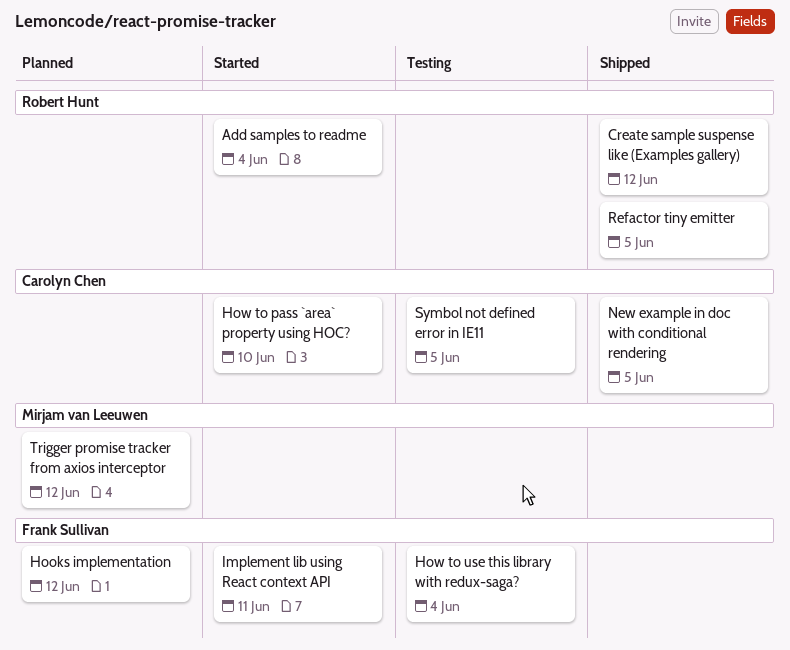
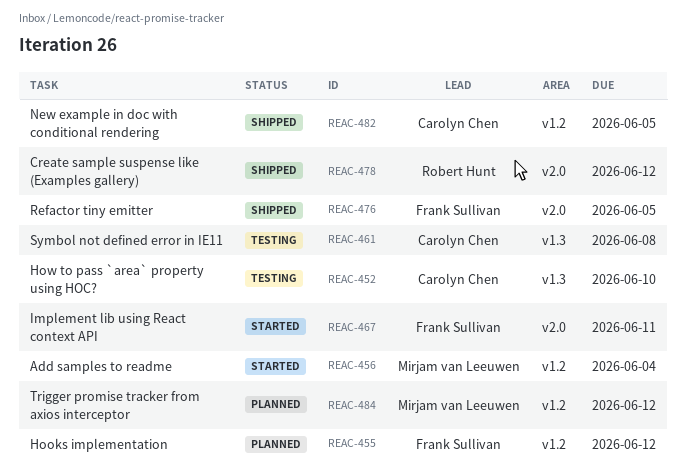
Add samples to readme, owner: Robert Hunt -> Mirjam van Leeuwen
How to pass `area` property using HOC?, status: Started -> Testing
How to use this library with redux-saga?: present -> none
Refactor tiny emitter, owner: Robert Hunt -> Frank Sullivan
Symbol not defined error in IE11, due: Jun 5 -> Jun 8

